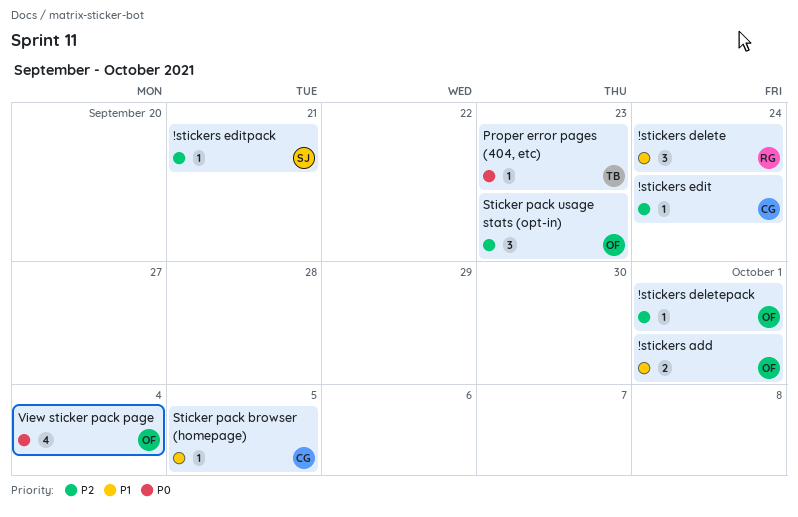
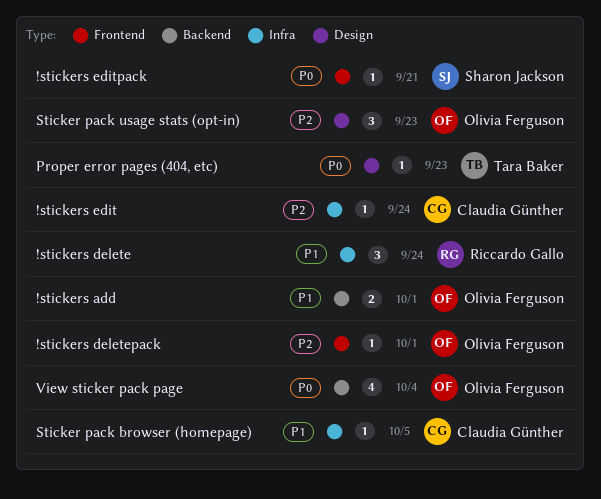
!stickers editpack, priority: P2 -> P0

